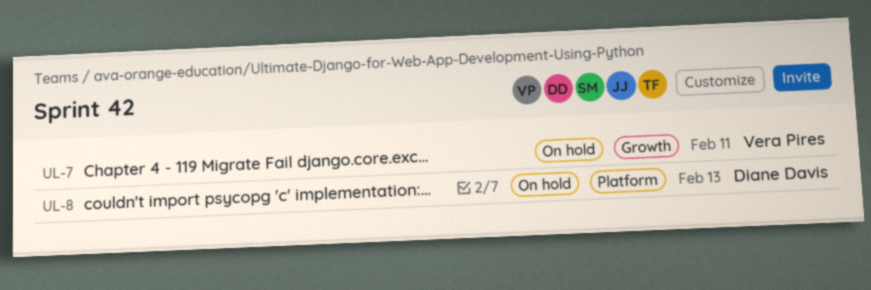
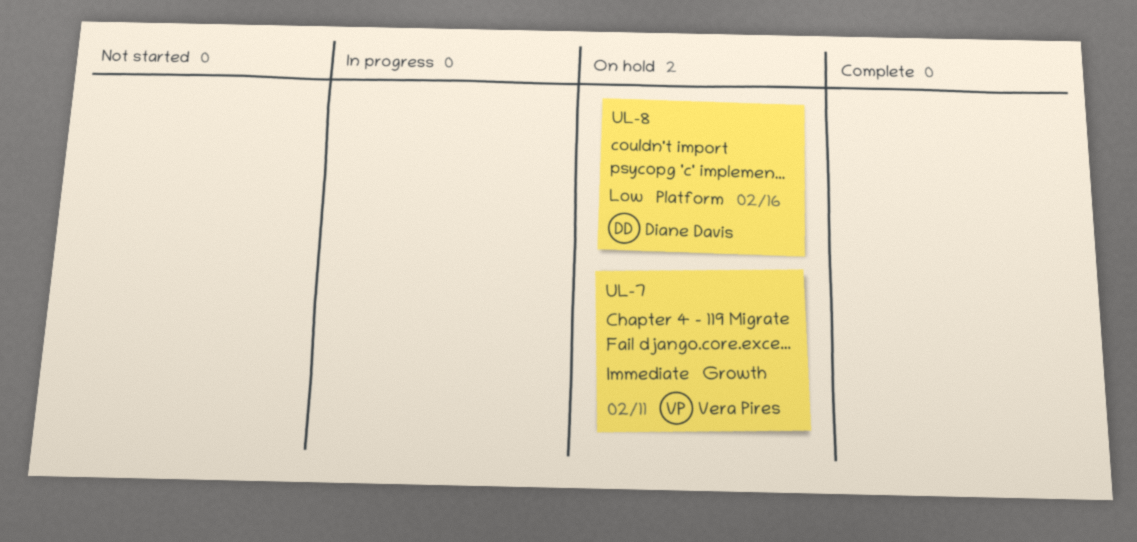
UL-8, due: Feb 13 -> Feb 16

